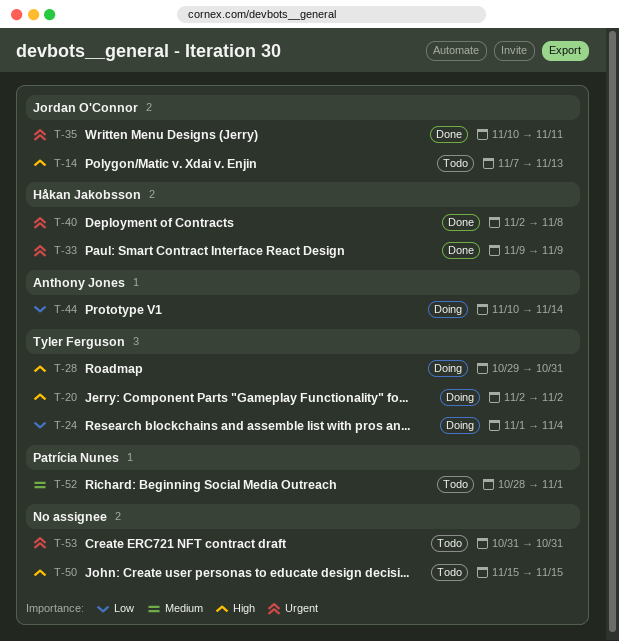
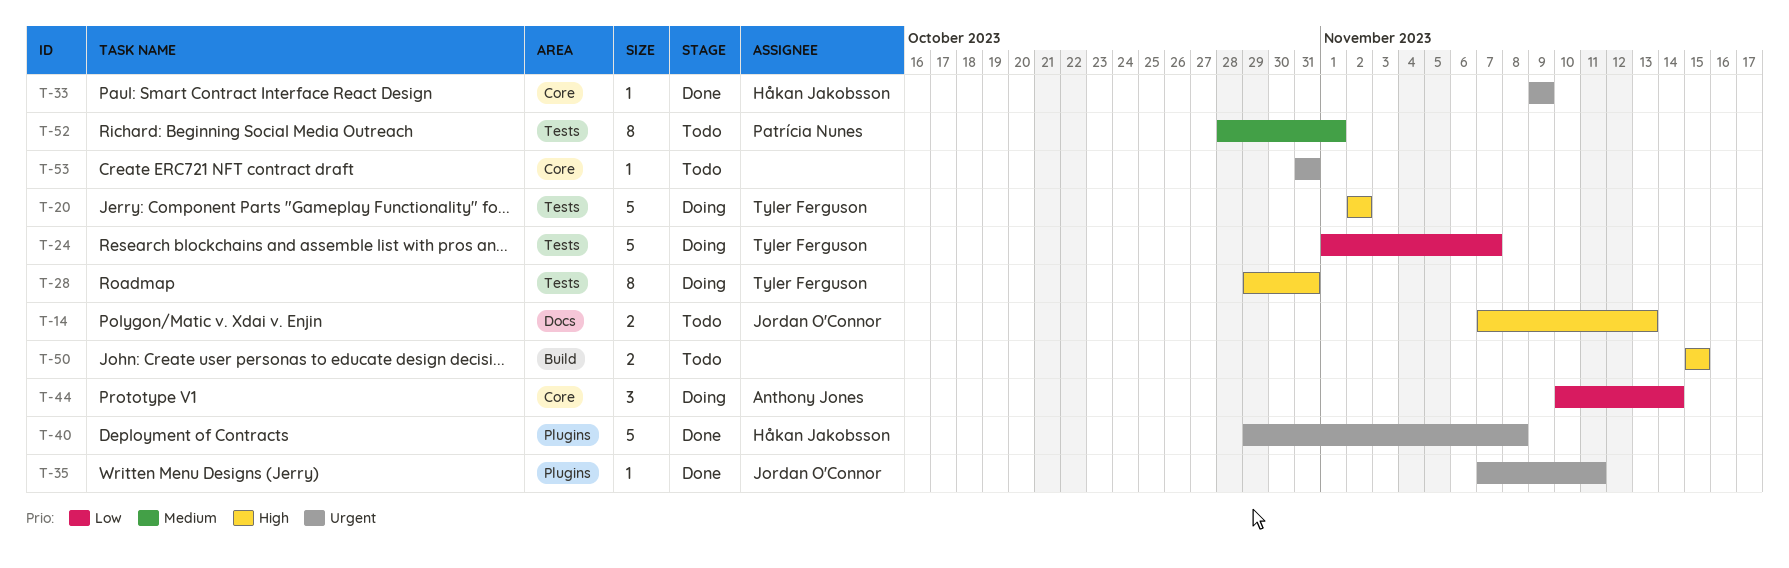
T-24, due: Nov 4 -> Nov 7
T-35, start: Nov 10 -> Nov 7
T-40, start: Nov 2 -> Oct 29

